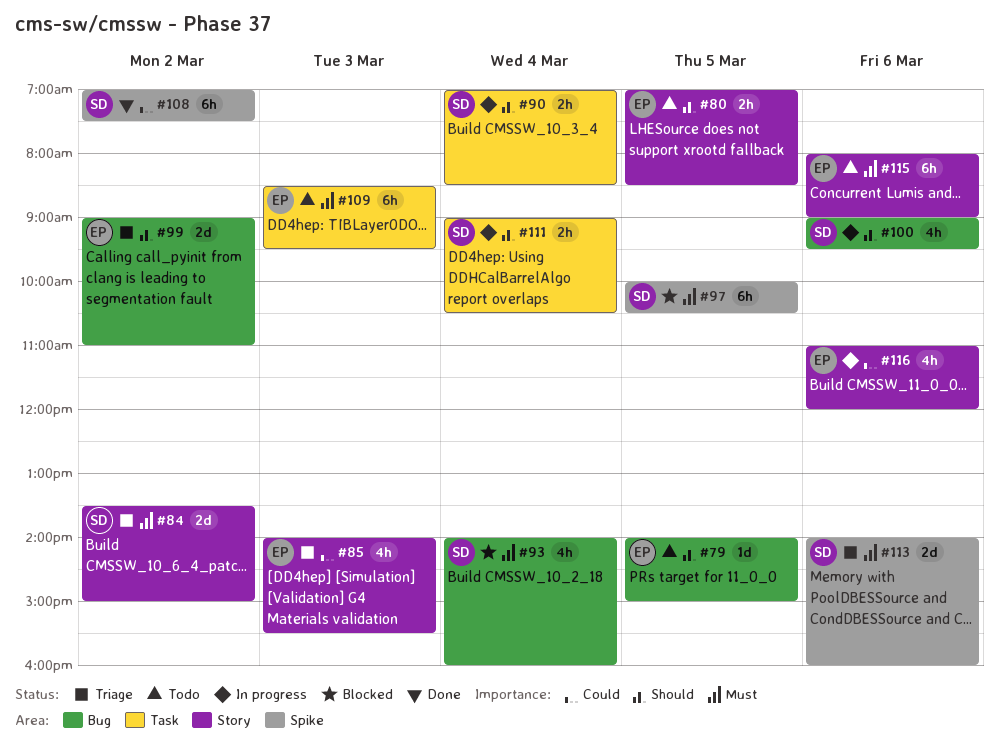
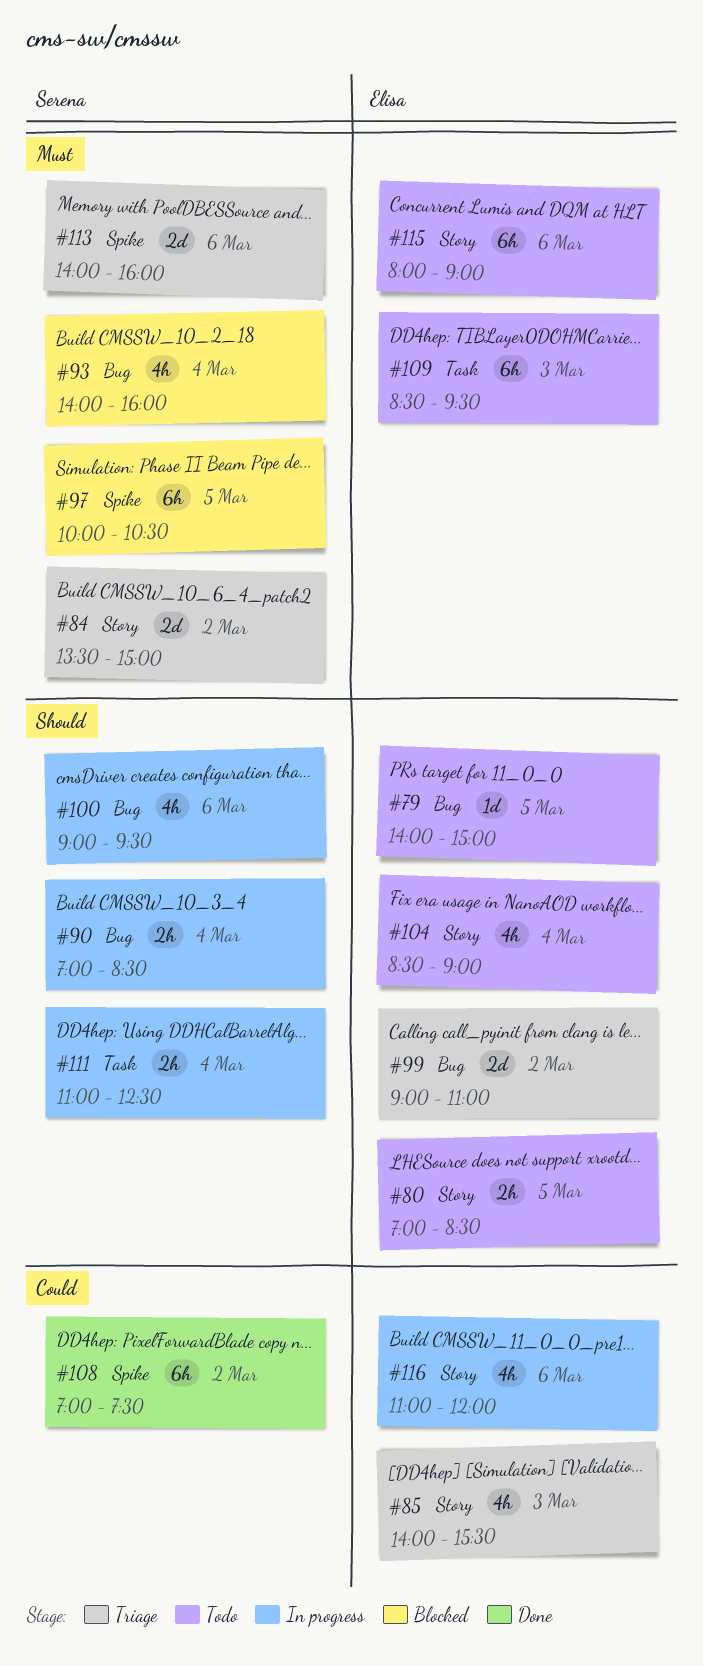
#90, label: Task -> Bug
#104: none -> present
#111, begins: 09:00 -> 11:00
#111, ends: 10:30 -> 12:30

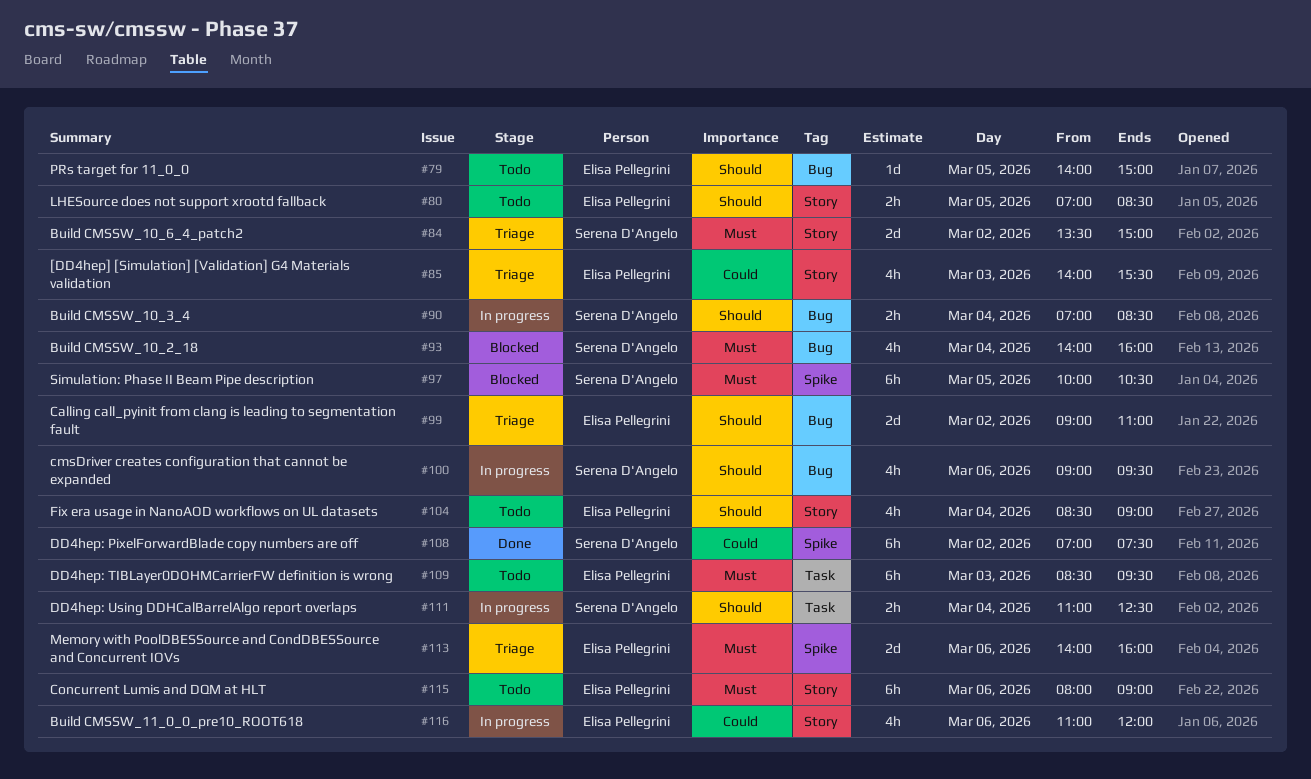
#113, owner: Serena D'Angelo -> Elisa Pellegrini

